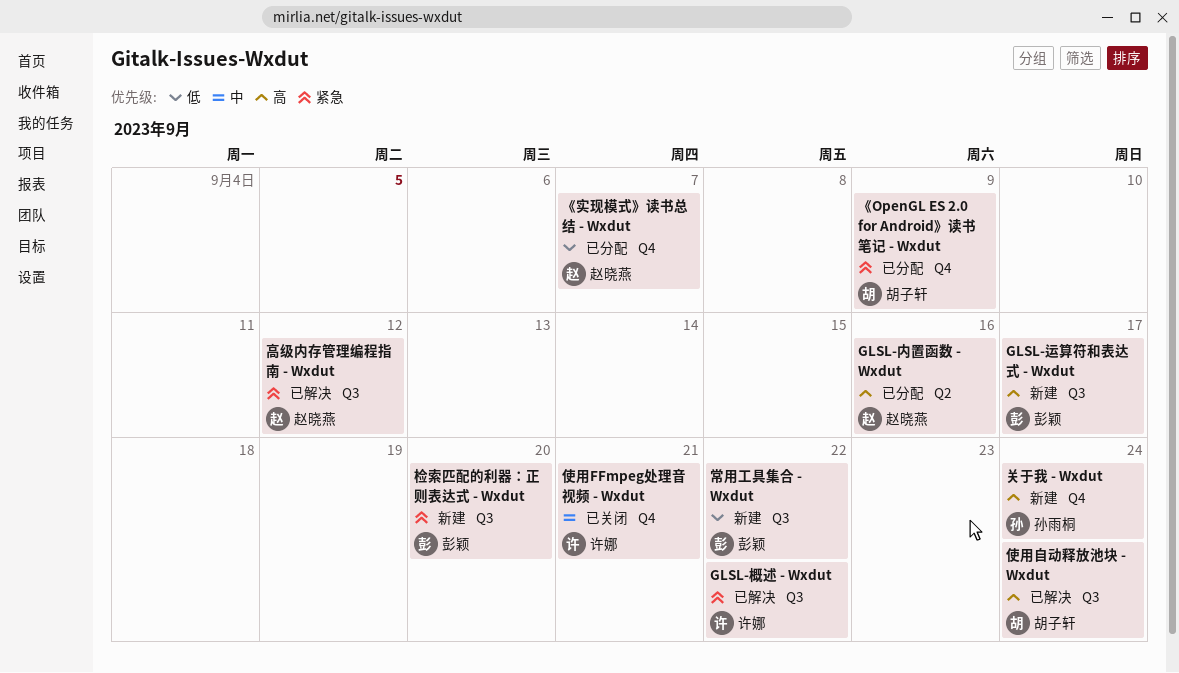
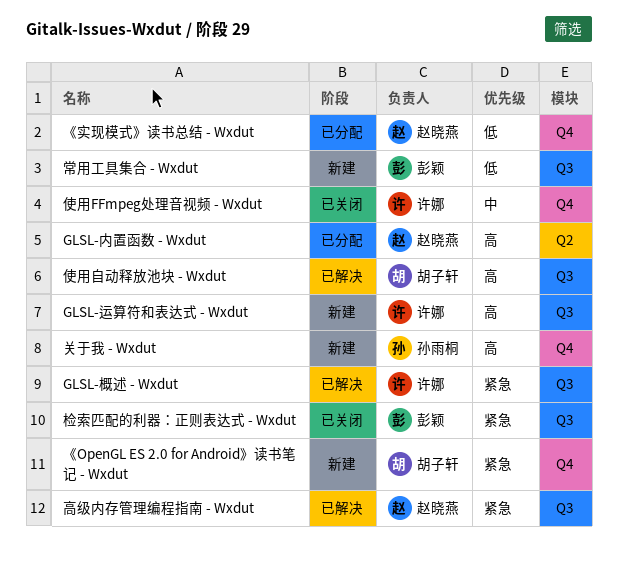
GLSL-运算符和表达式 - Wxdut, owner: 彭颖 -> 许娜
《OpenGL ES 2.0 for Android》读书笔记 - Wxdut, status: 已分配 -> 新建
检索匹配的利器：正则表达式 - Wxdut, status: 新建 -> 已关闭

